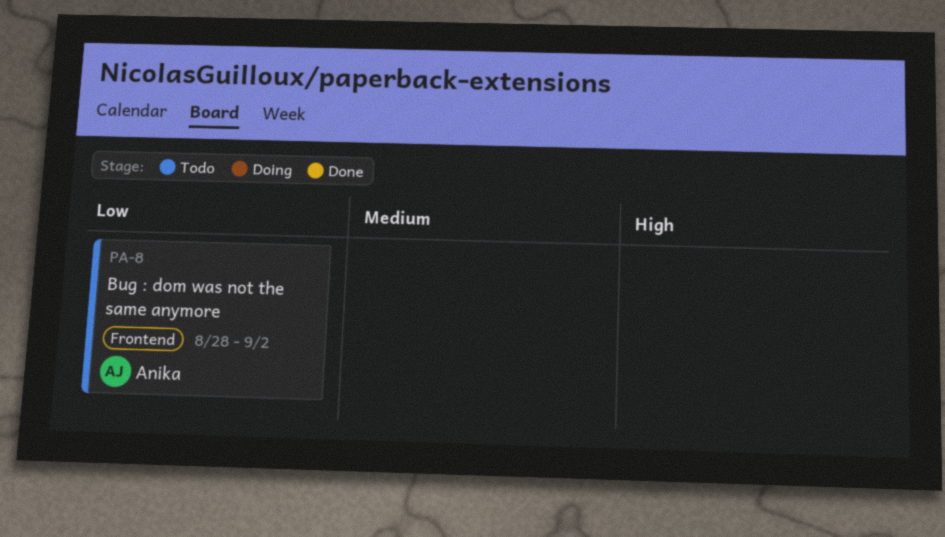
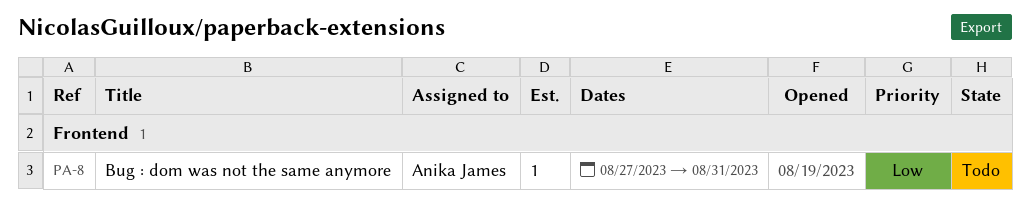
PA-8, start: Aug 28 -> Aug 27
PA-8, due: Sep 2 -> Aug 31

